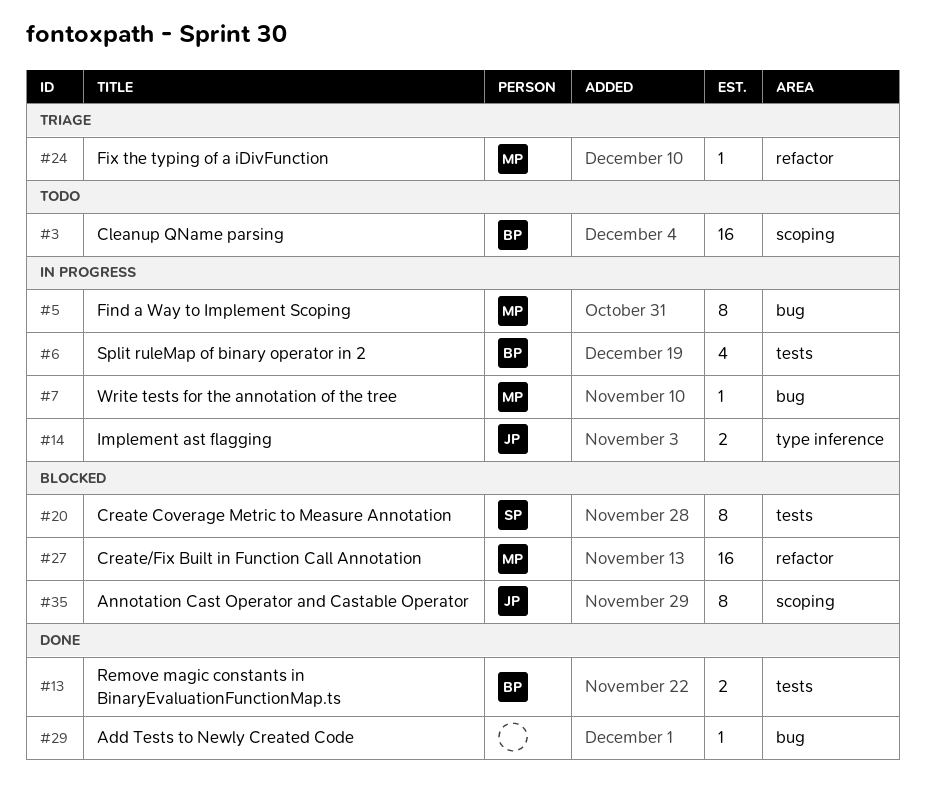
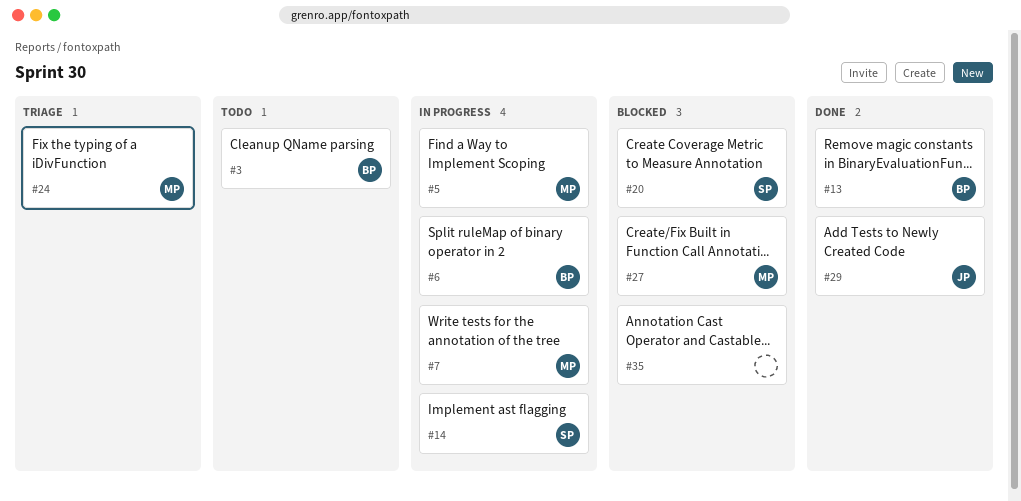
#14, owner: JP -> SP
#29, owner: none -> JP
#35, owner: JP -> none

